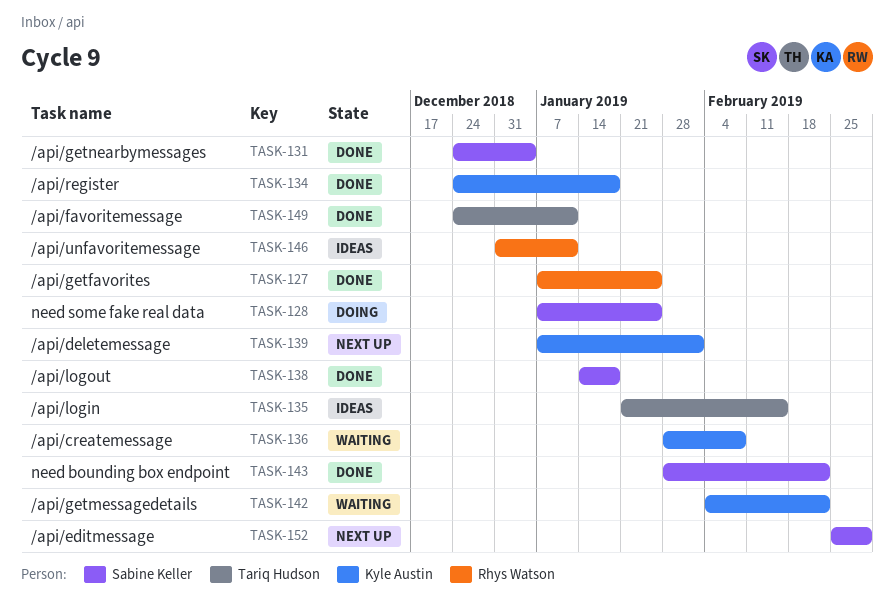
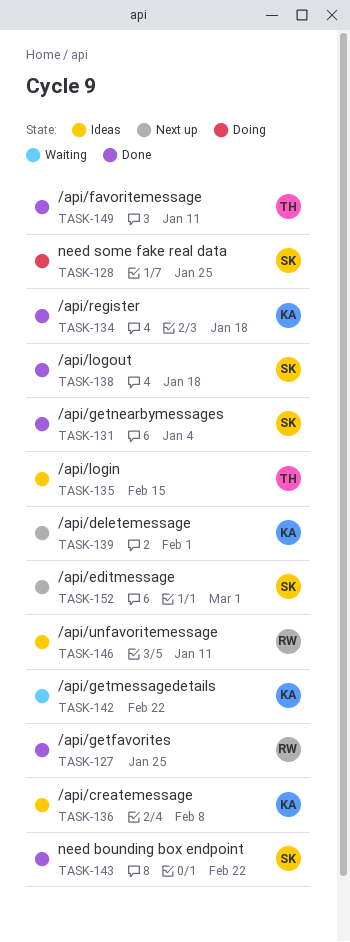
TASK-136, status: Waiting -> Ideas

